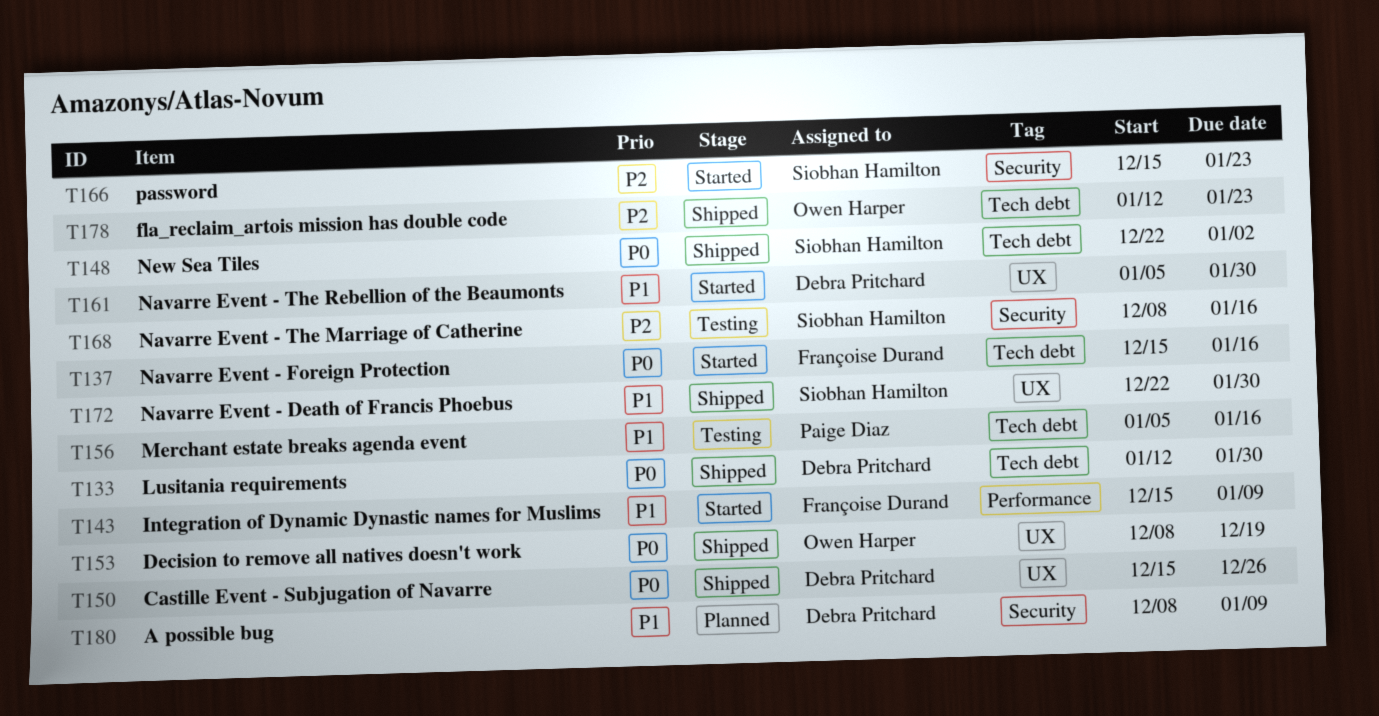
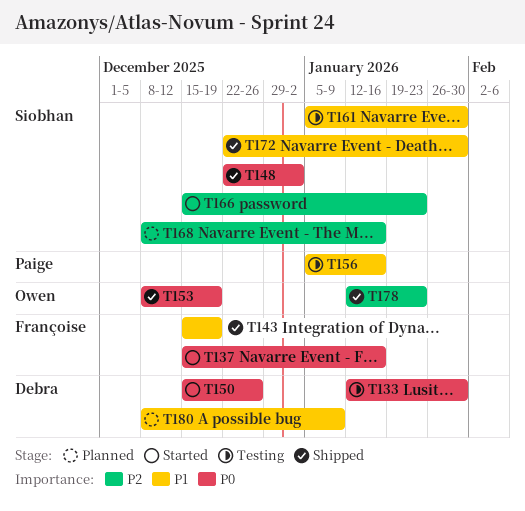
T133, status: Shipped -> Testing
T143, status: Started -> Shipped
T143, due: Jan 9 -> Dec 19
T150, status: Shipped -> Started
T161, status: Started -> Testing
T161, owner: Debra Pritchard -> Siobhan Hamilton
T168, status: Testing -> Planned

